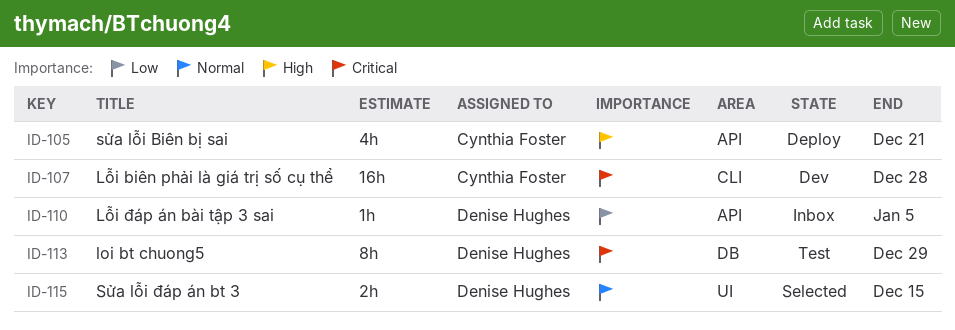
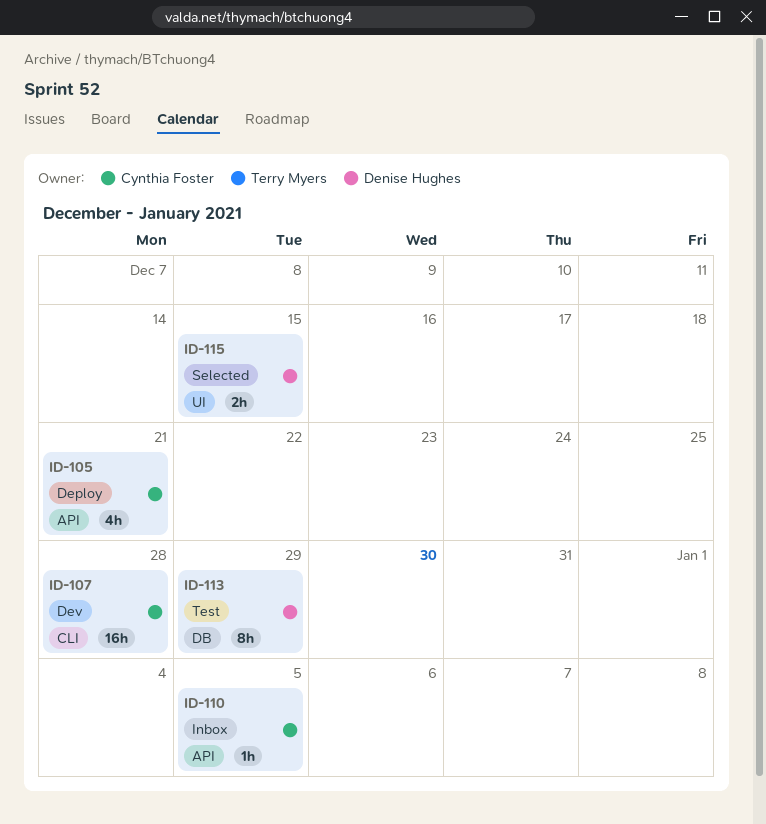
ID-110, owner: Denise Hughes -> Cynthia Foster

